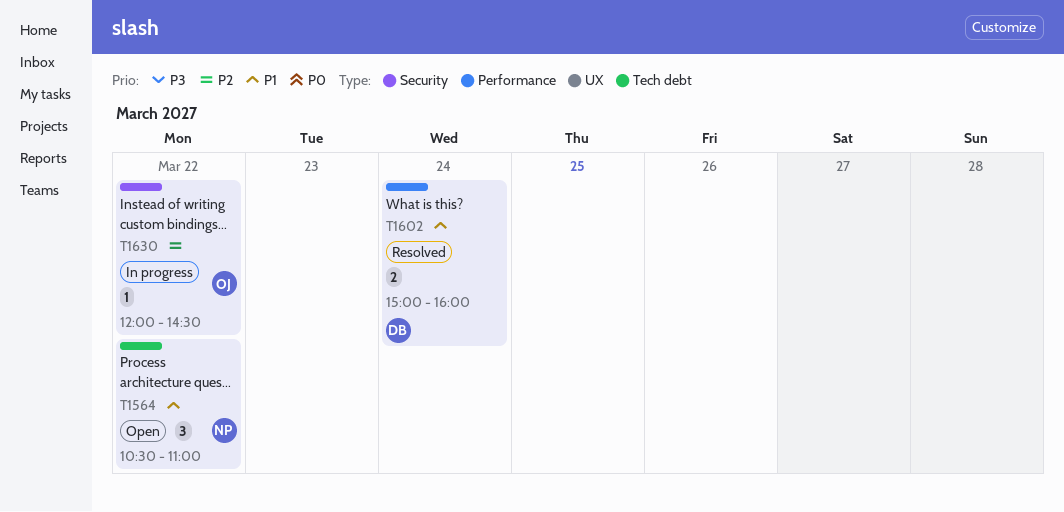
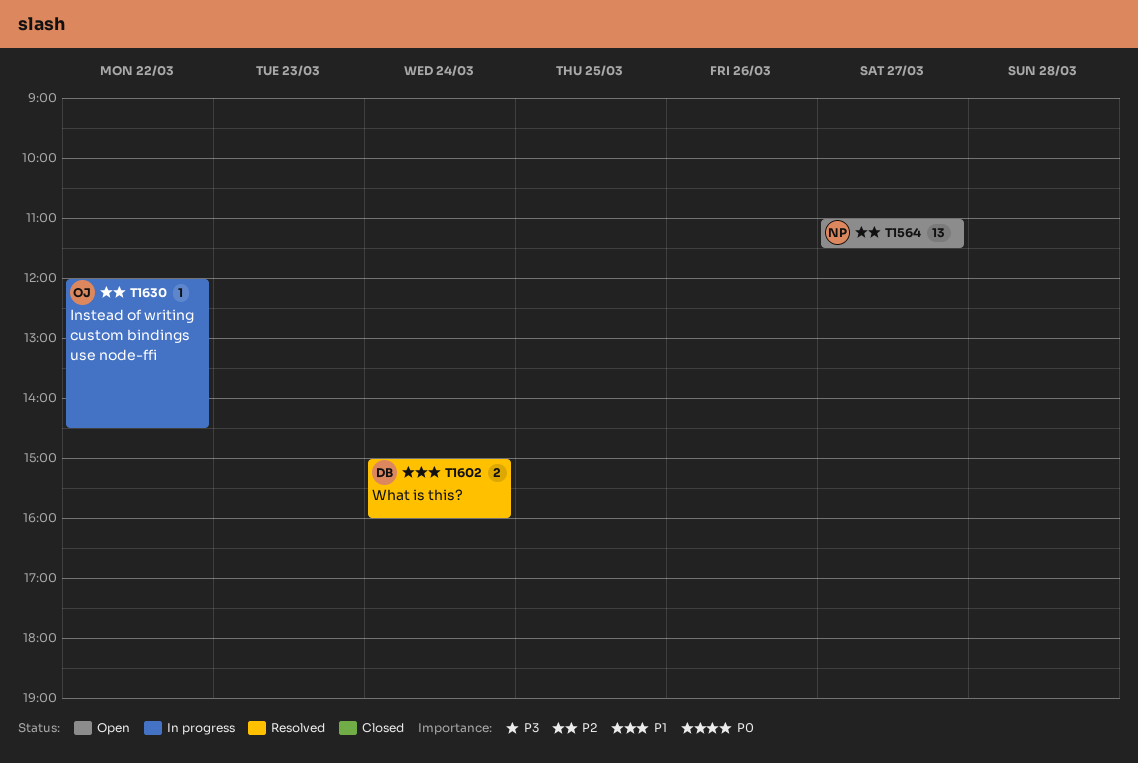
T1564, priority: P1 -> P2
T1564, estimate: 3 -> 13
T1564, day: Mar 22 -> Mar 27
T1564, begins: 10:30 -> 11:00
T1564, ends: 11:00 -> 11:30

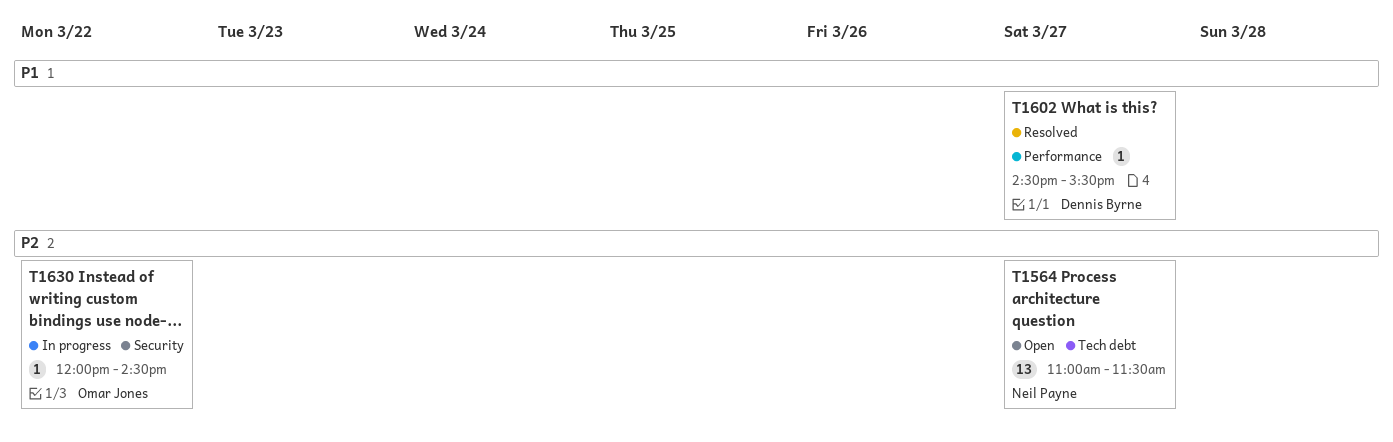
T1602, estimate: 2 -> 1
T1602, day: Mar 24 -> Mar 27
T1602, begins: 15:00 -> 14:30
T1602, ends: 16:00 -> 15:30

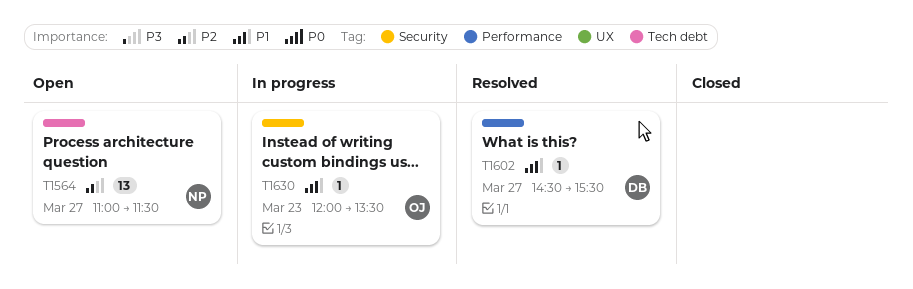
T1630, priority: P2 -> P1
T1630, day: Mar 22 -> Mar 23
T1630, ends: 14:30 -> 13:30

